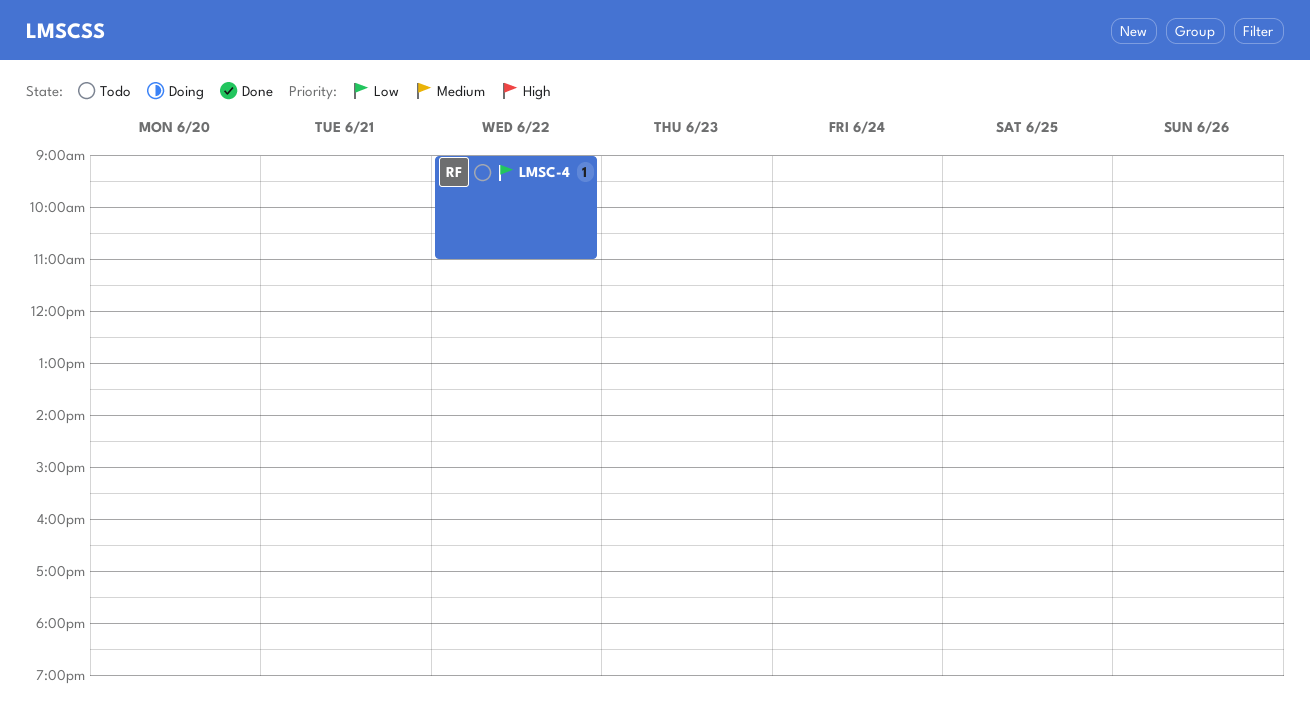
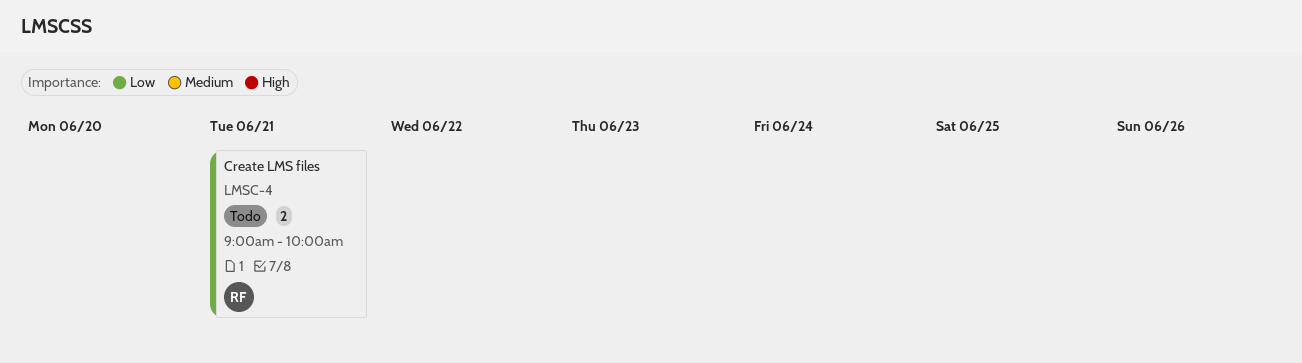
LMSC-4, estimate: 1 -> 2
LMSC-4, day: Jun 22 -> Jun 21
LMSC-4, ends: 11:00 -> 10:00

